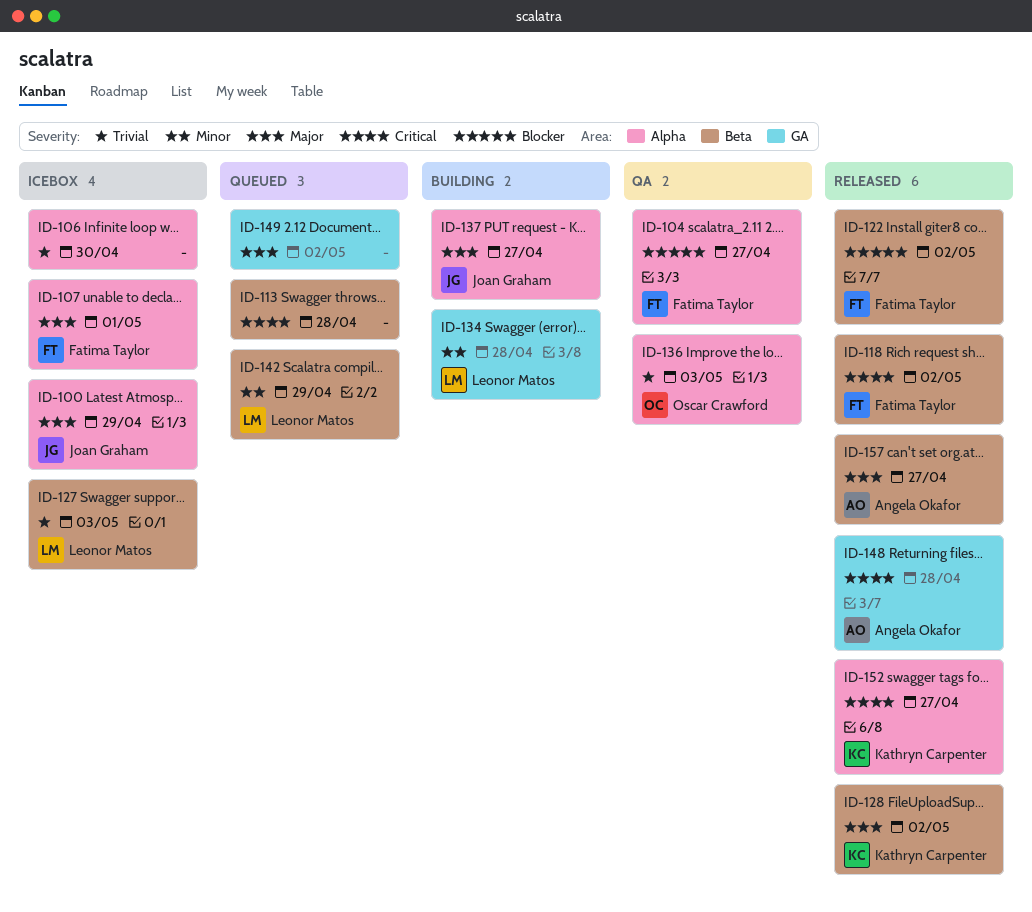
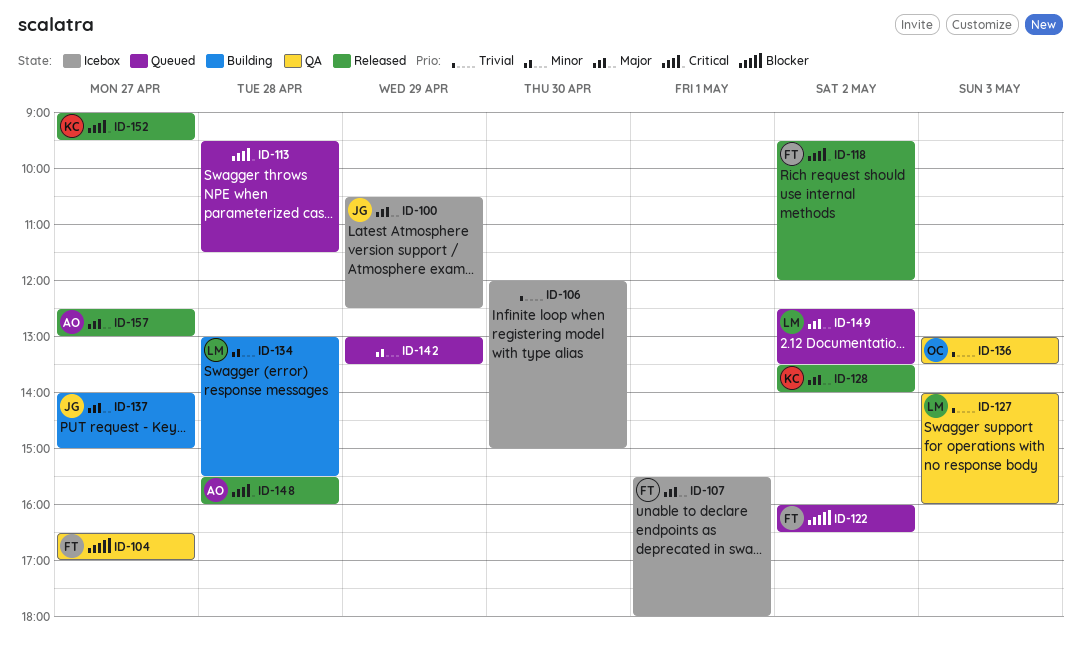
ID-122, status: Released -> Queued
ID-127, status: Icebox -> QA
ID-142, owner: Leonor Matos -> none
ID-149, owner: none -> Leonor Matos

